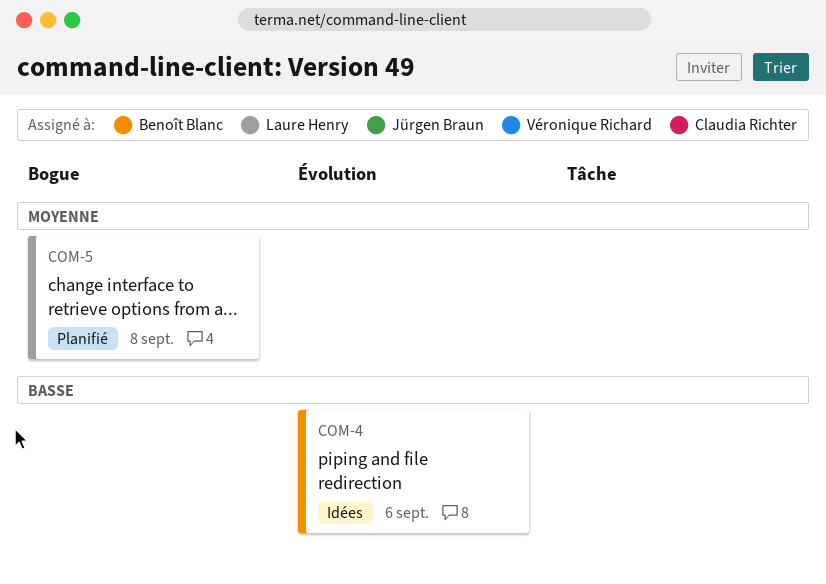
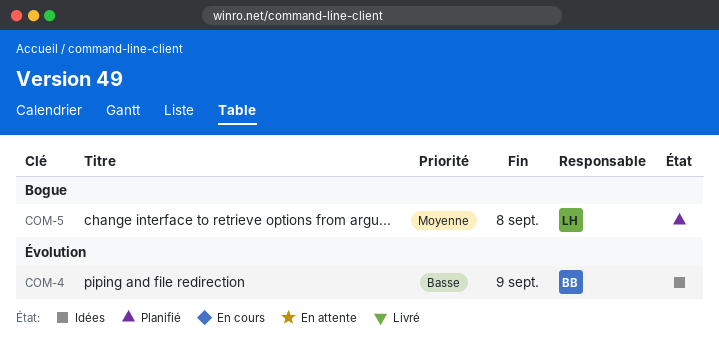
COM-4, due: Sep 6 -> Sep 9

